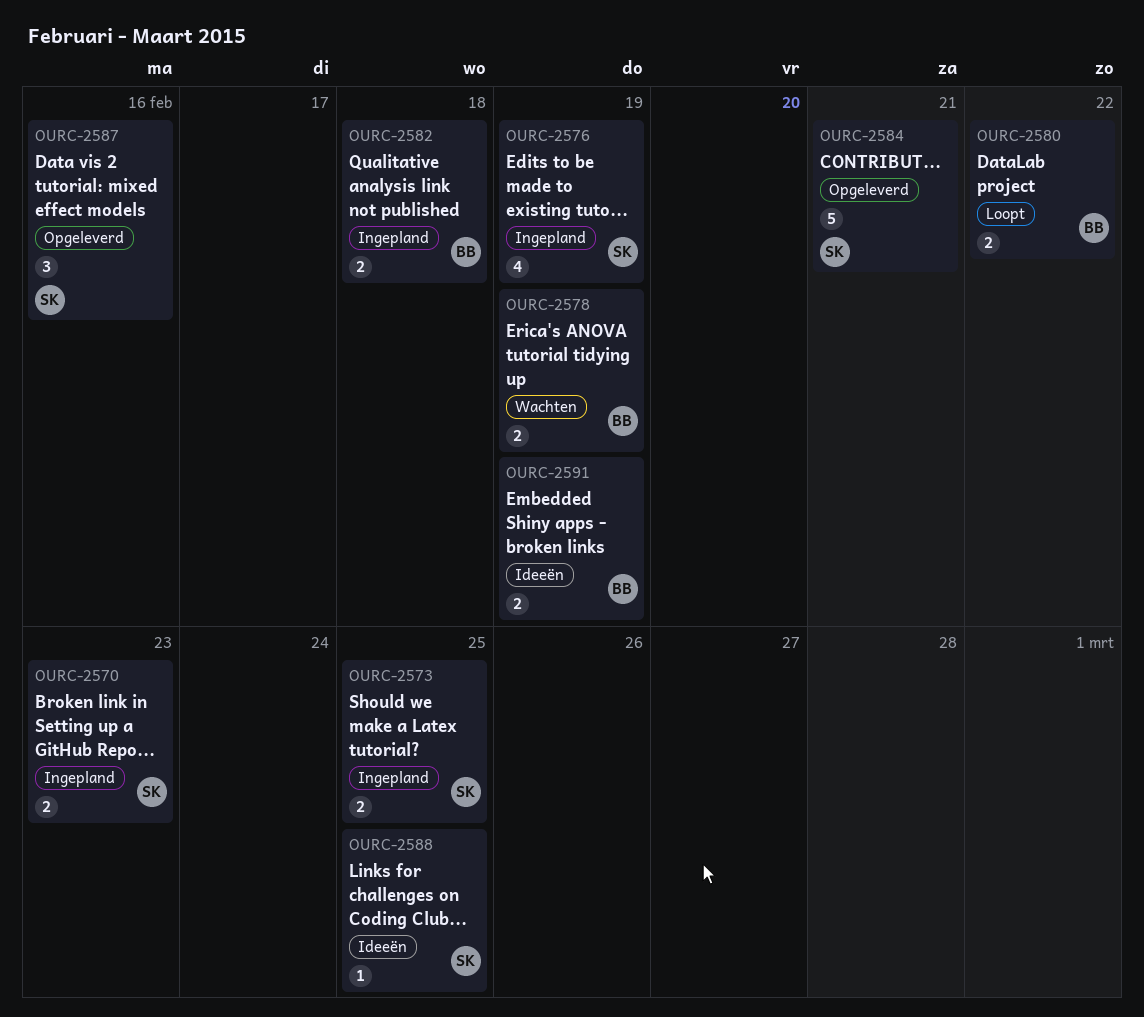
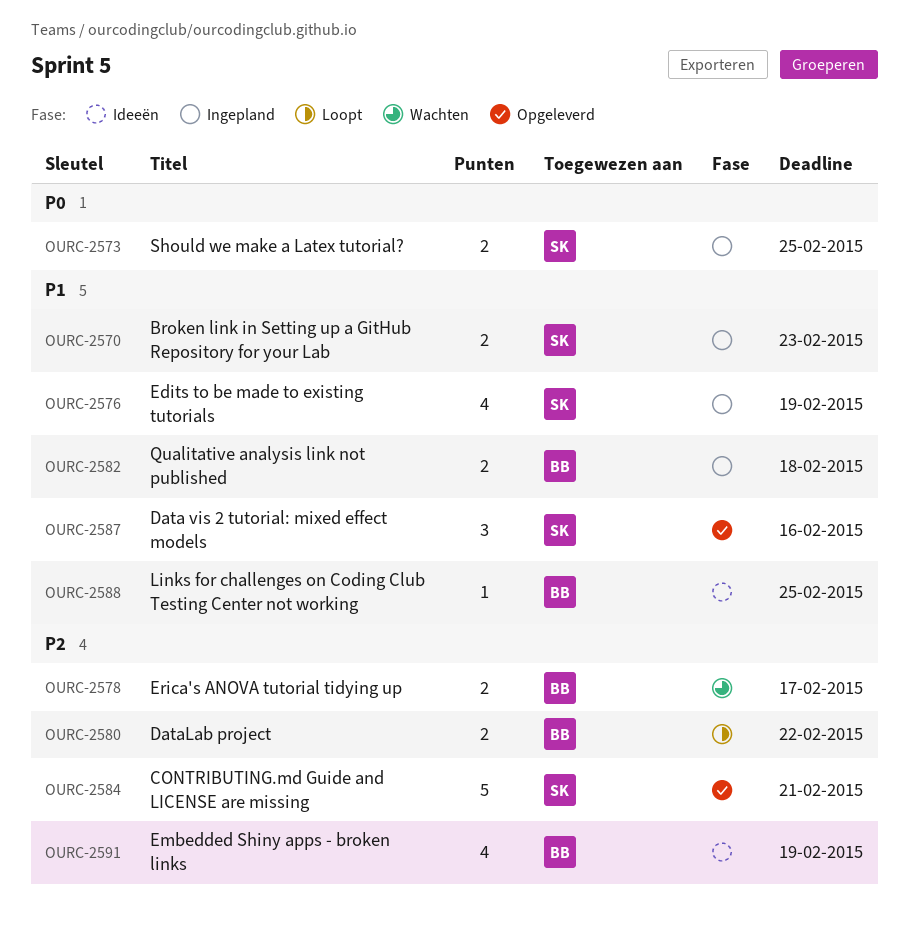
OURC-2578, due: Feb 19 -> Feb 17
OURC-2588, owner: SK -> BB
OURC-2591, estimate: 2 -> 4

